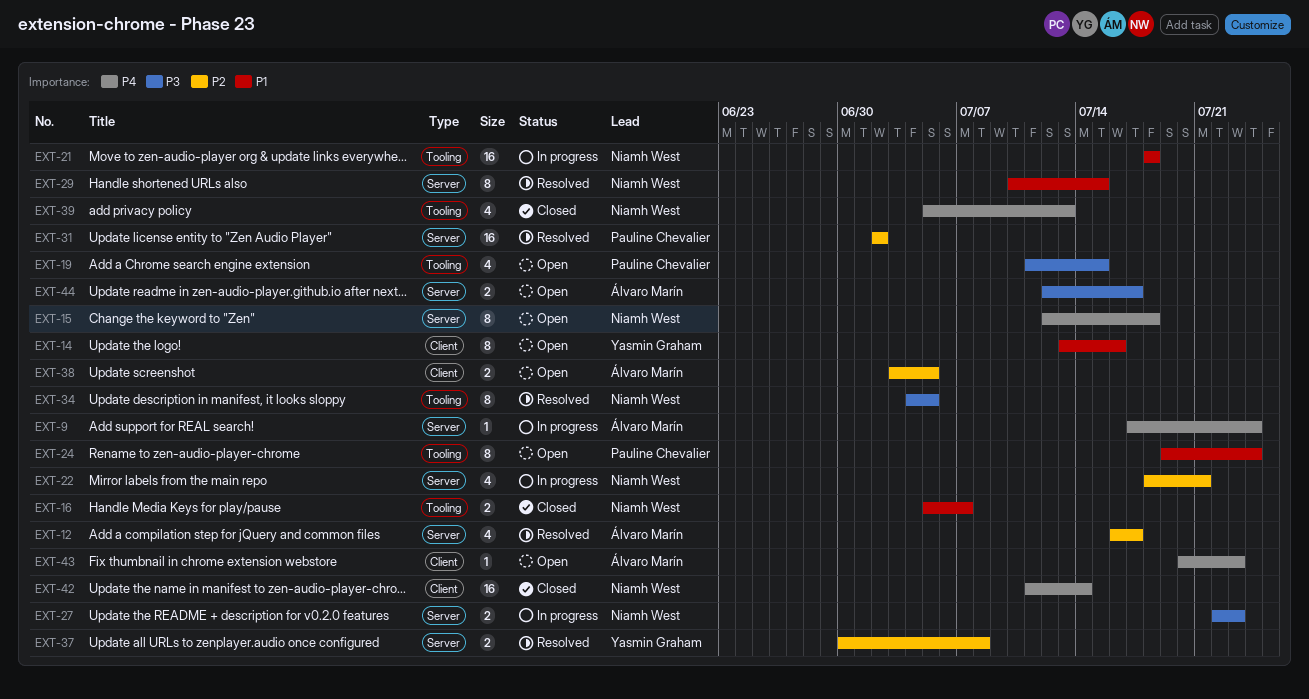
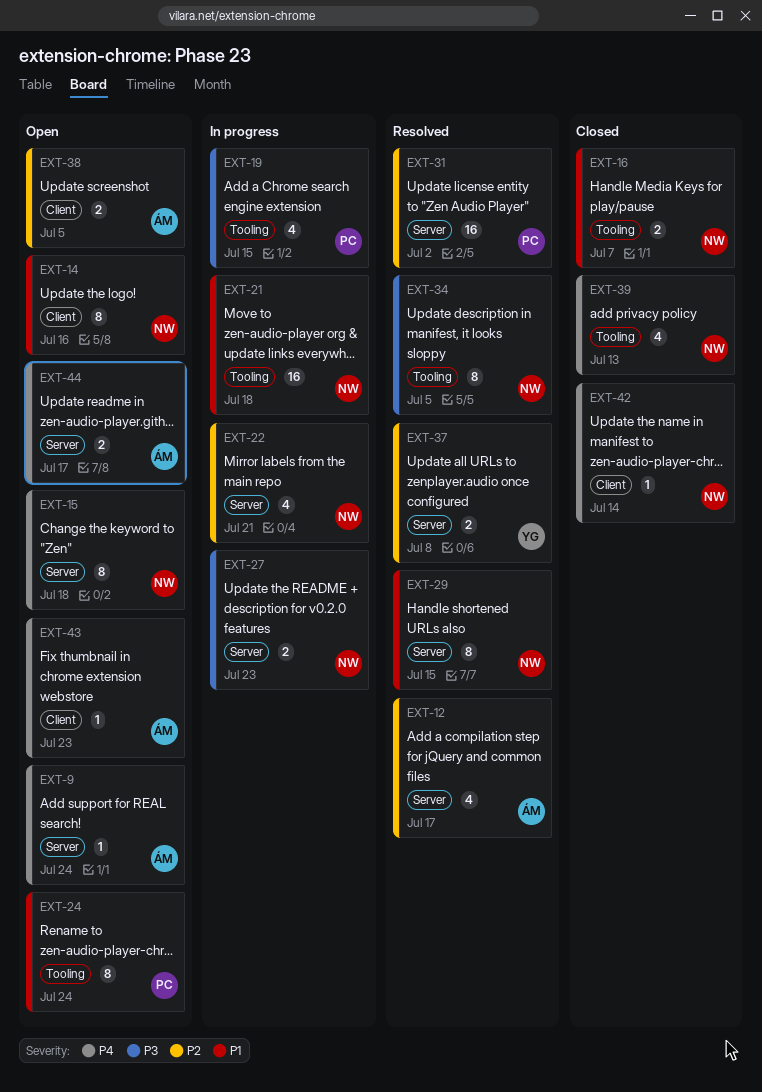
EXT-9, status: In progress -> Open
EXT-14, owner: Yasmin Graham -> Niamh West
EXT-19, status: Open -> In progress
EXT-42, estimate: 16 -> 1
EXT-44, priority: P3 -> P4

